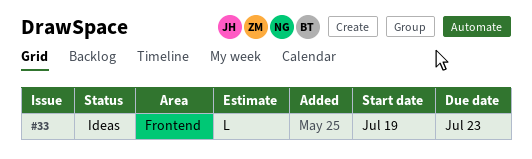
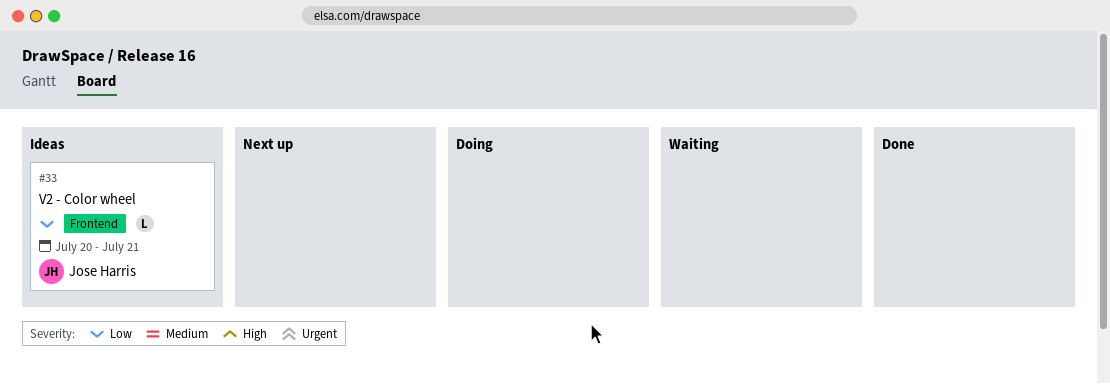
#33, start: Jul 19 -> Jul 20
#33, due: Jul 23 -> Jul 21

